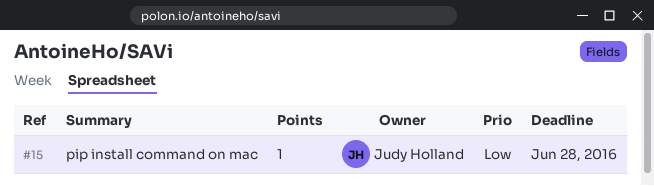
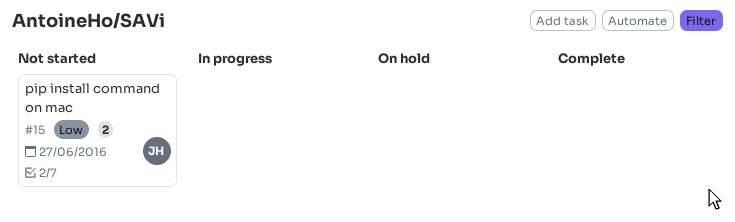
#15, estimate: 1 -> 2
#15, due: Jun 28 -> Jun 27

